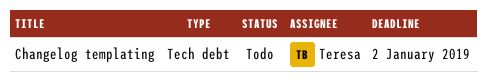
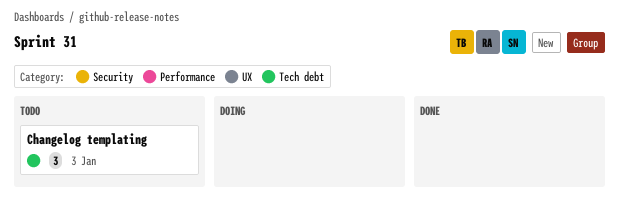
Changelog templating, due: Jan 2 -> Jan 3

